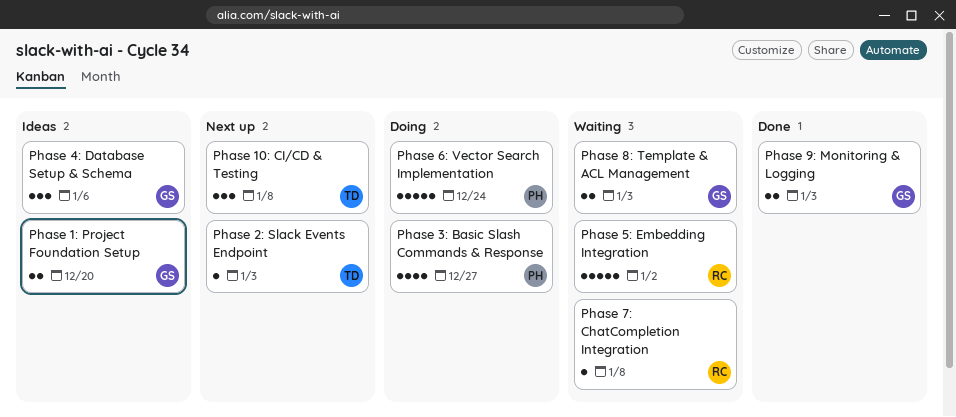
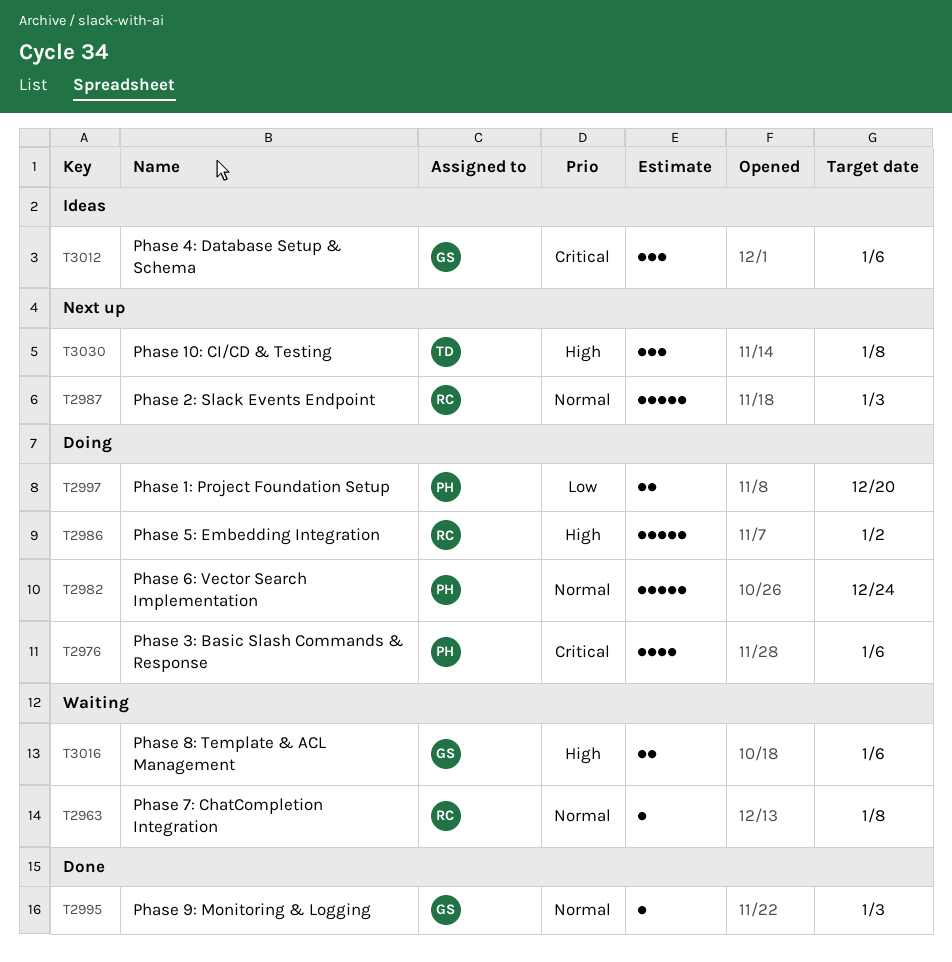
Phase 1: Project Foundation Setup, status: Ideas -> Doing
Phase 1: Project Foundation Setup, owner: GS -> PH
Phase 2: Slack Events Endpoint, owner: TD -> RC
Phase 2: Slack Events Endpoint, estimate: 1 -> 5
Phase 3: Basic Slash Commands & Response, due: Dec 27 -> Jan 6
Phase 5: Embedding Integration, status: Waiting -> Doing
Phase 8: Template & ACL Management, due: Jan 3 -> Jan 6
Phase 9: Monitoring & Logging, estimate: 2 -> 1

